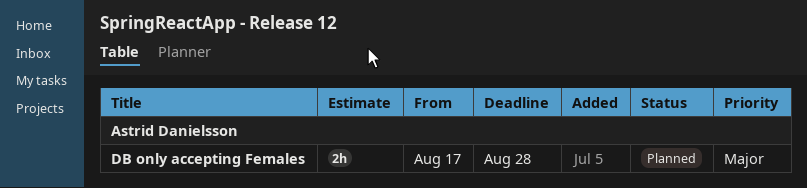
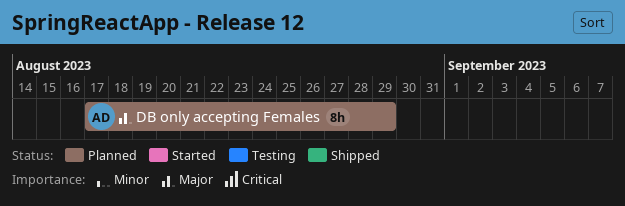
DB only accepting Females, estimate: 2h -> 8h
DB only accepting Females, due: Aug 28 -> Aug 29

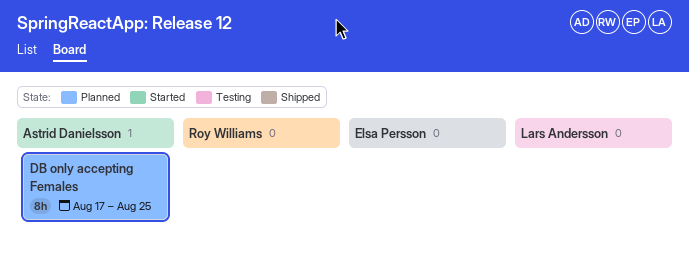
DB only accepting Females, due: Aug 29 -> Aug 25

